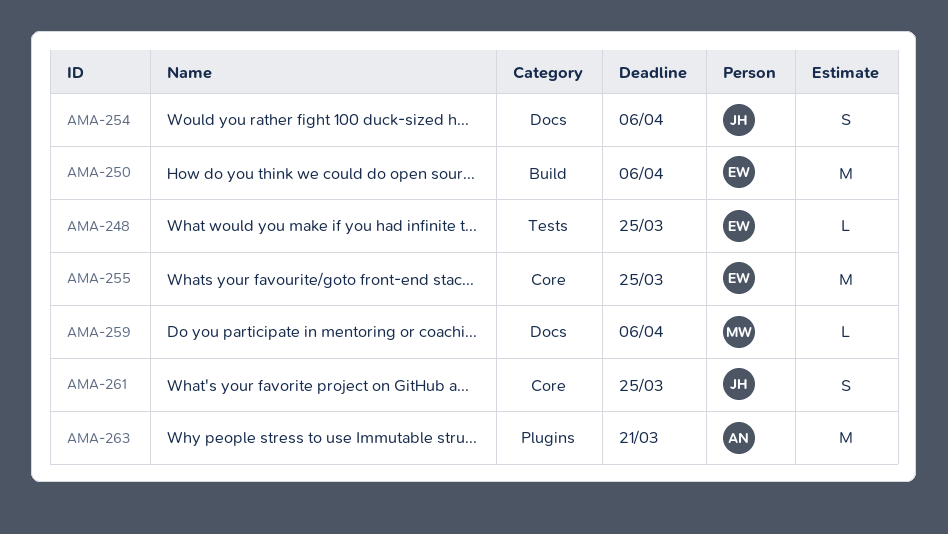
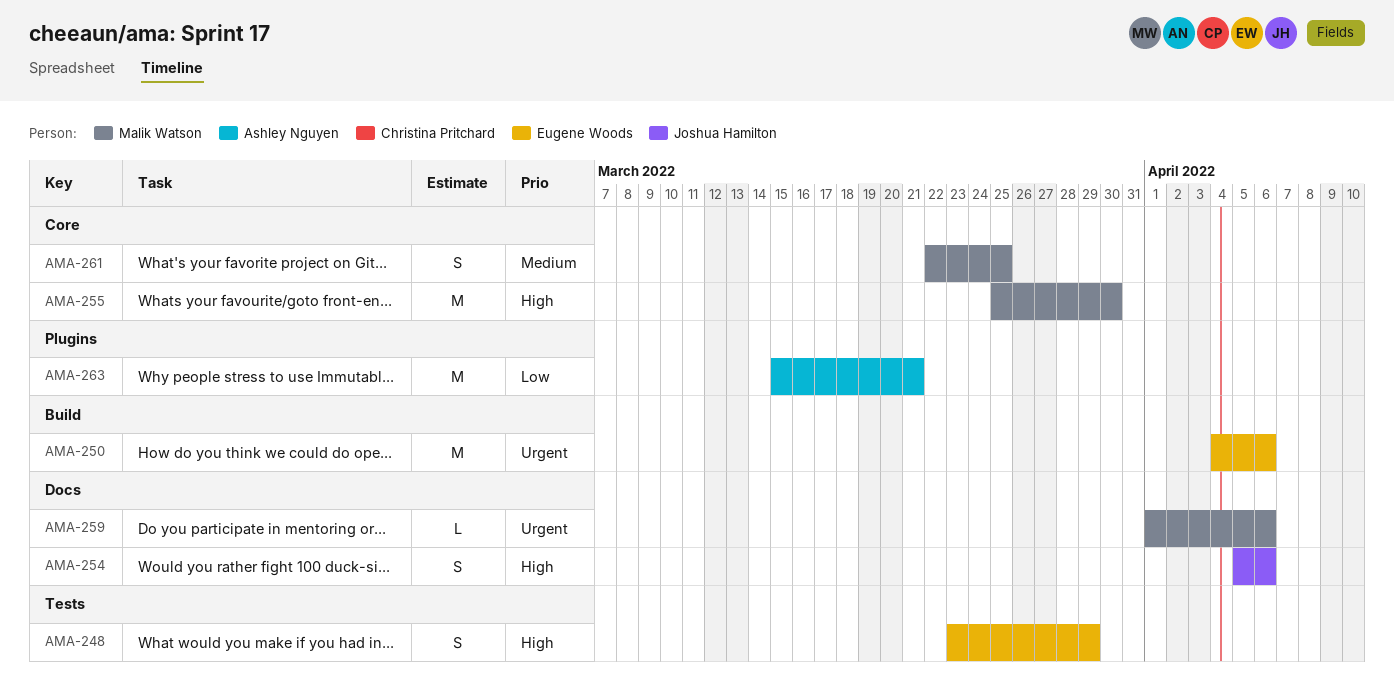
AMA-248, estimate: L -> S
AMA-248, due: Mar 25 -> Mar 29
AMA-255, owner: Eugene Woods -> Malik Watson
AMA-255, due: Mar 25 -> Mar 30
AMA-261, owner: Joshua Hamilton -> Malik Watson

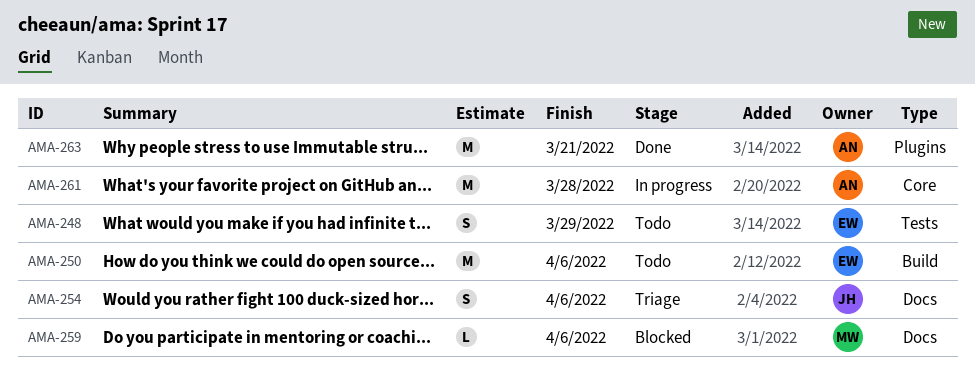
AMA-255: present -> none
AMA-261, owner: Malik Watson -> Ashley Nguyen
AMA-261, estimate: S -> M
AMA-261, due: Mar 25 -> Mar 28

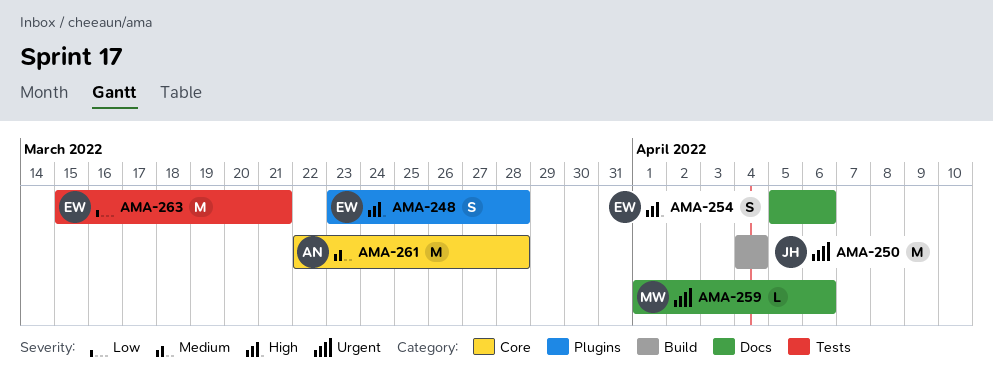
AMA-248, label: Tests -> Plugins
AMA-248, due: Mar 29 -> Mar 28
AMA-250, owner: EW -> JH
AMA-250, due: Apr 6 -> Apr 4
AMA-254, owner: JH -> EW
AMA-263, owner: AN -> EW
AMA-263, label: Plugins -> Tests

